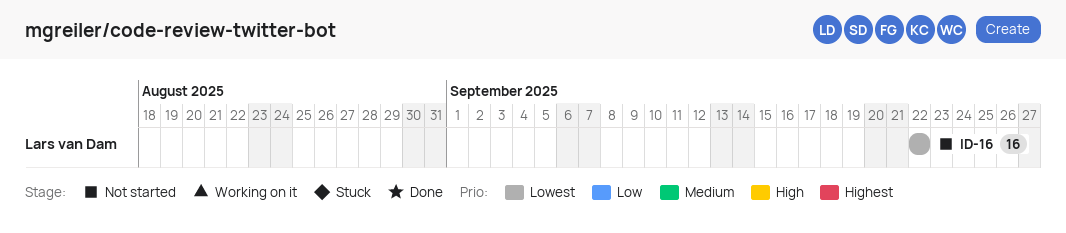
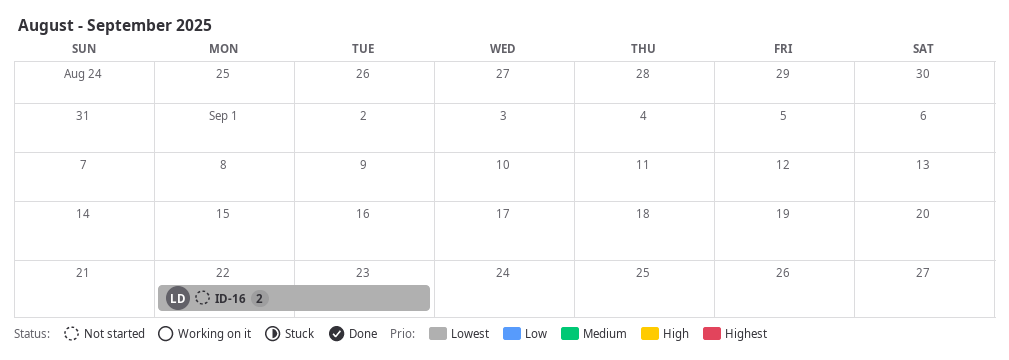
ID-16, estimate: 16 -> 2
ID-16, due: Sep 22 -> Sep 23

